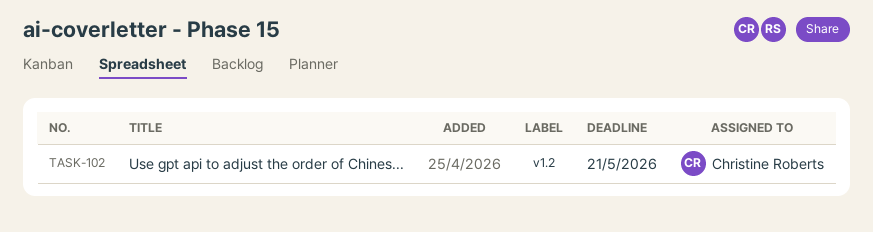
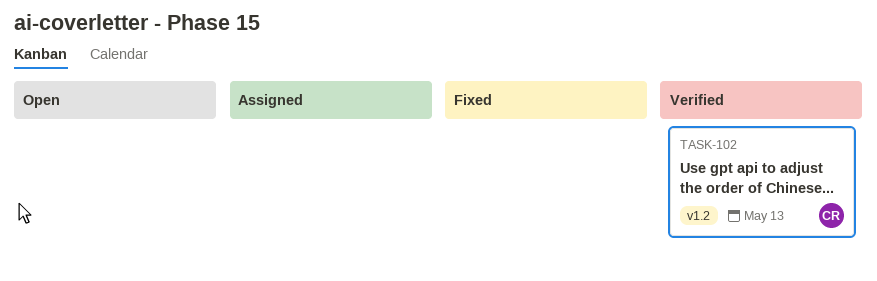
TASK-102, due: May 21 -> May 13

